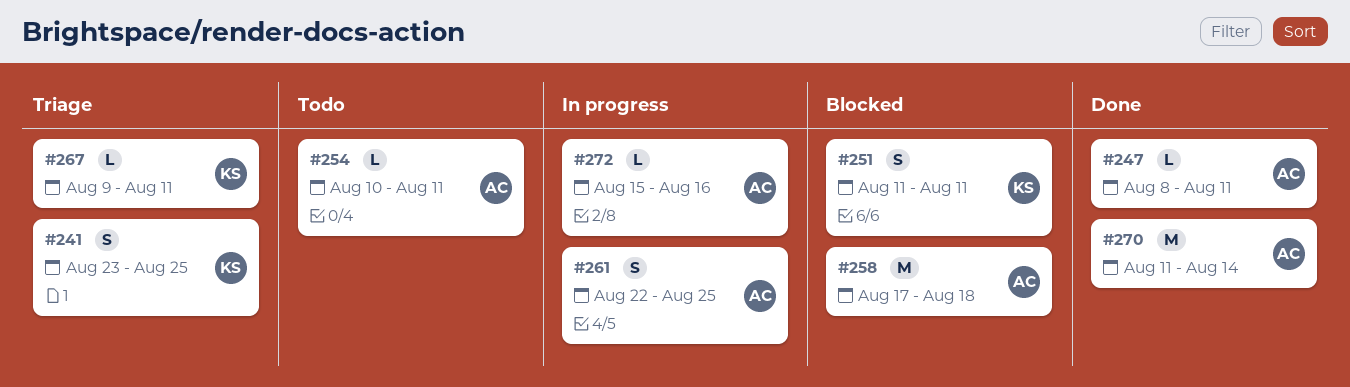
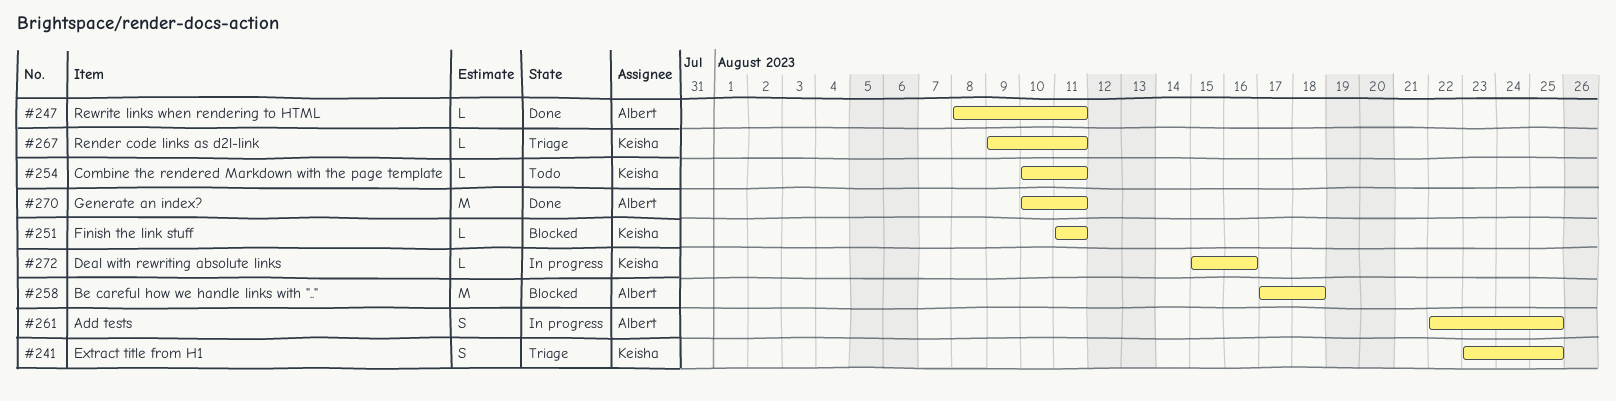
#251, estimate: S -> L
#254, owner: Albert -> Keisha
#270, start: Aug 11 -> Aug 10
#270, due: Aug 14 -> Aug 11
#272, owner: Albert -> Keisha

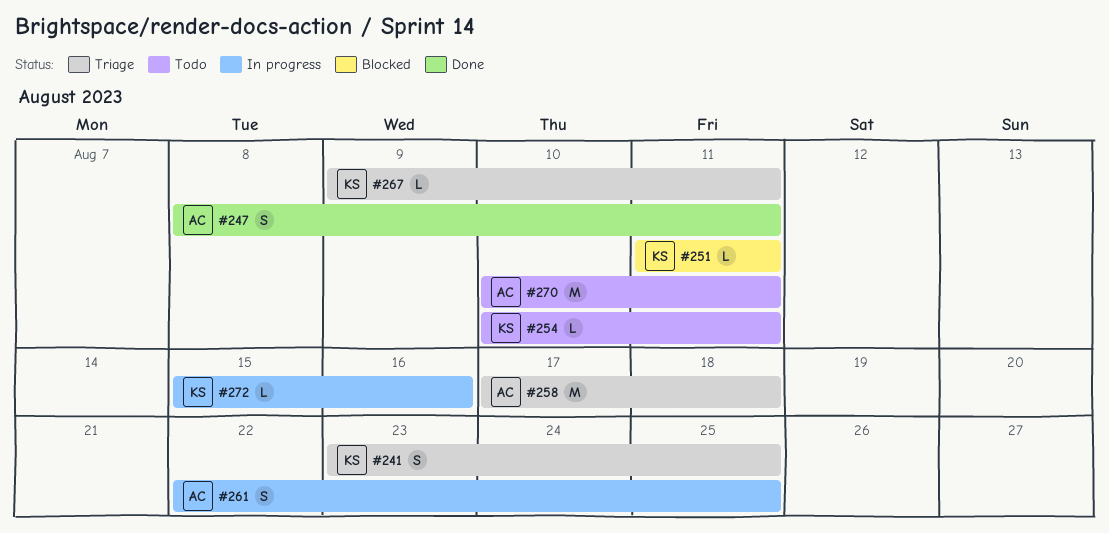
#247, estimate: L -> S
#258, status: Blocked -> Triage
#270, status: Done -> Todo

